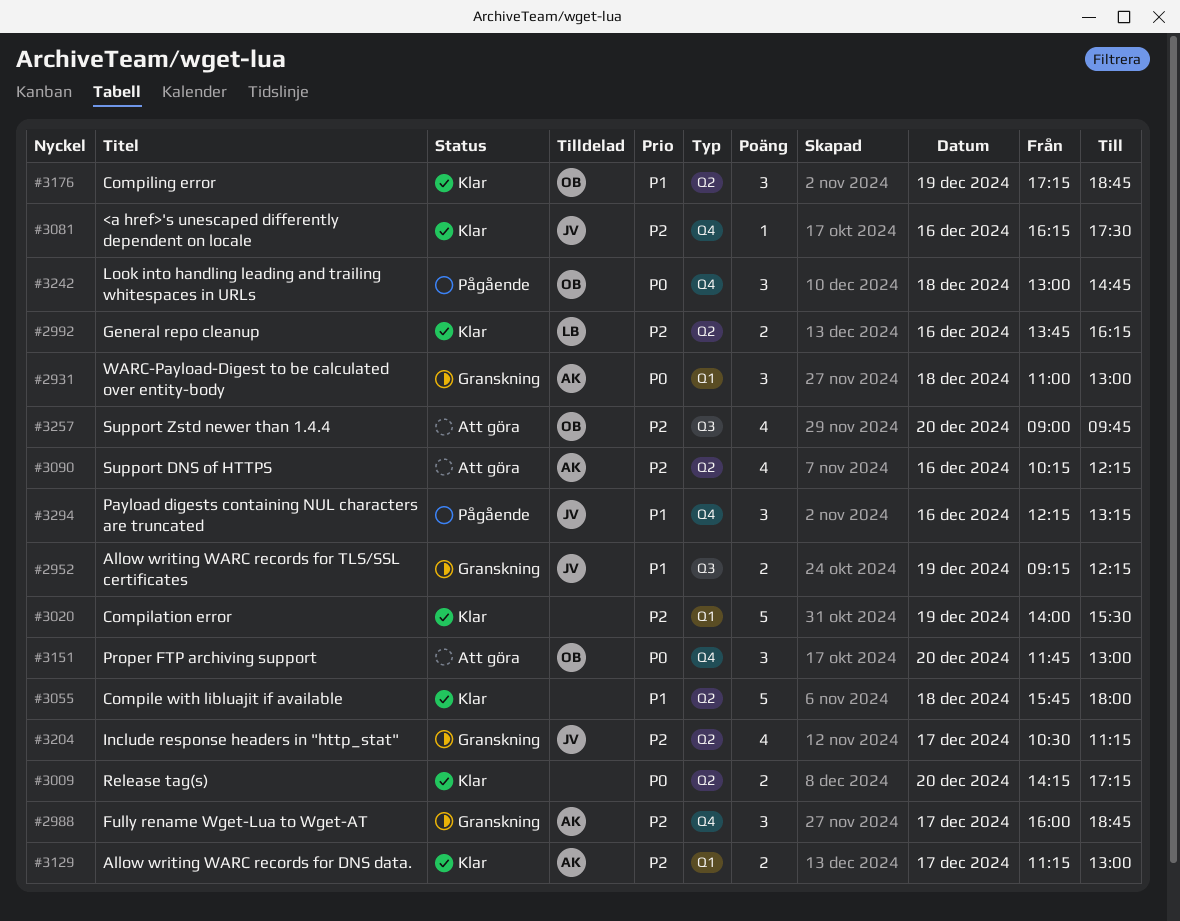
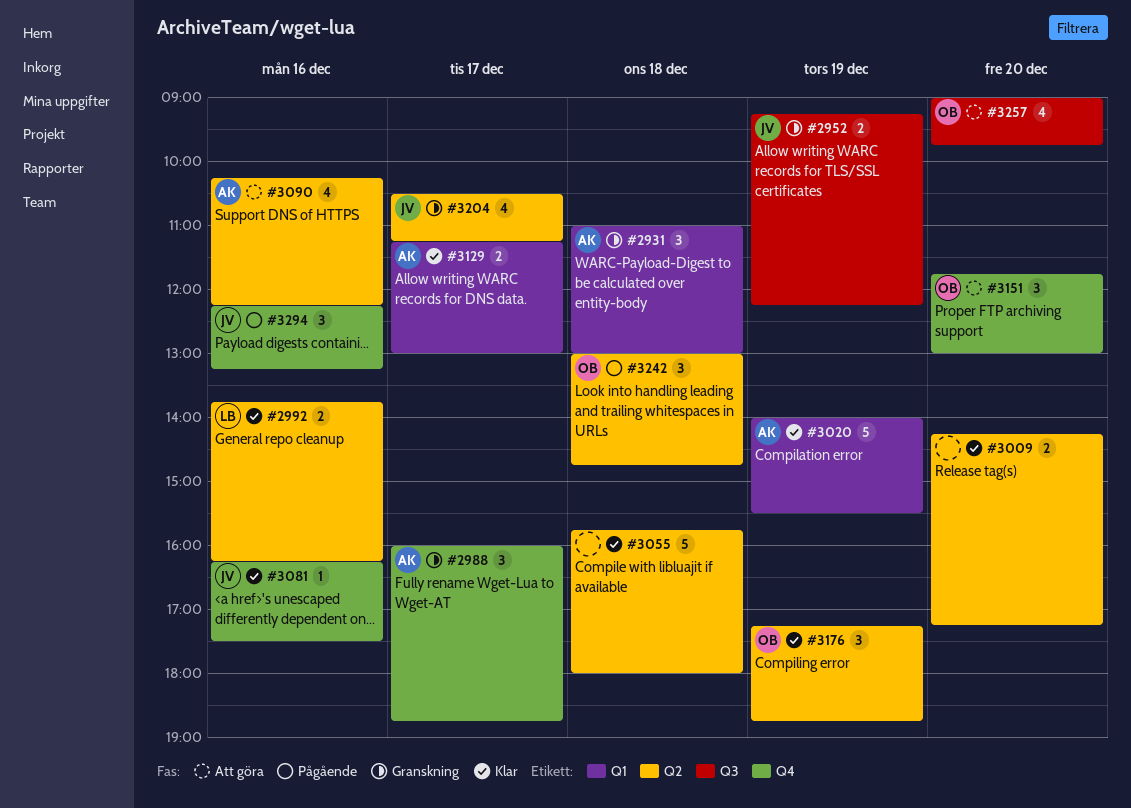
#3020, owner: none -> AK
#3242, label: Q4 -> Q2

